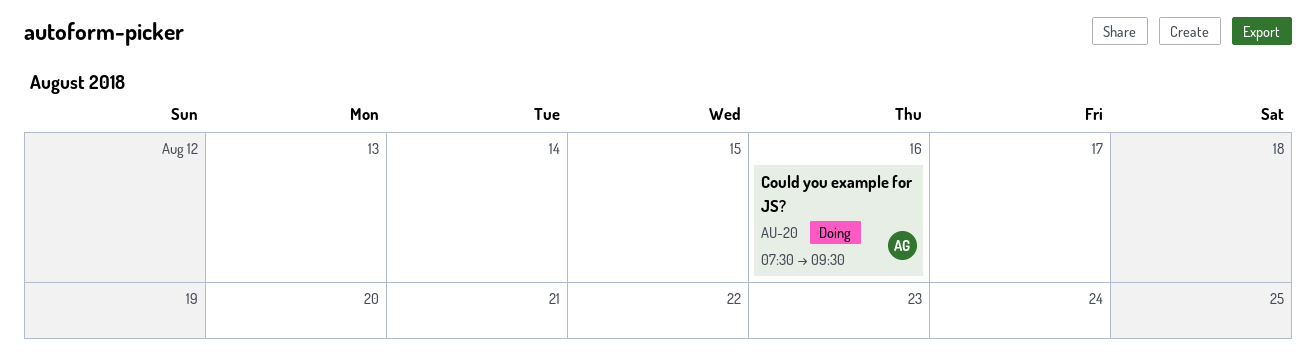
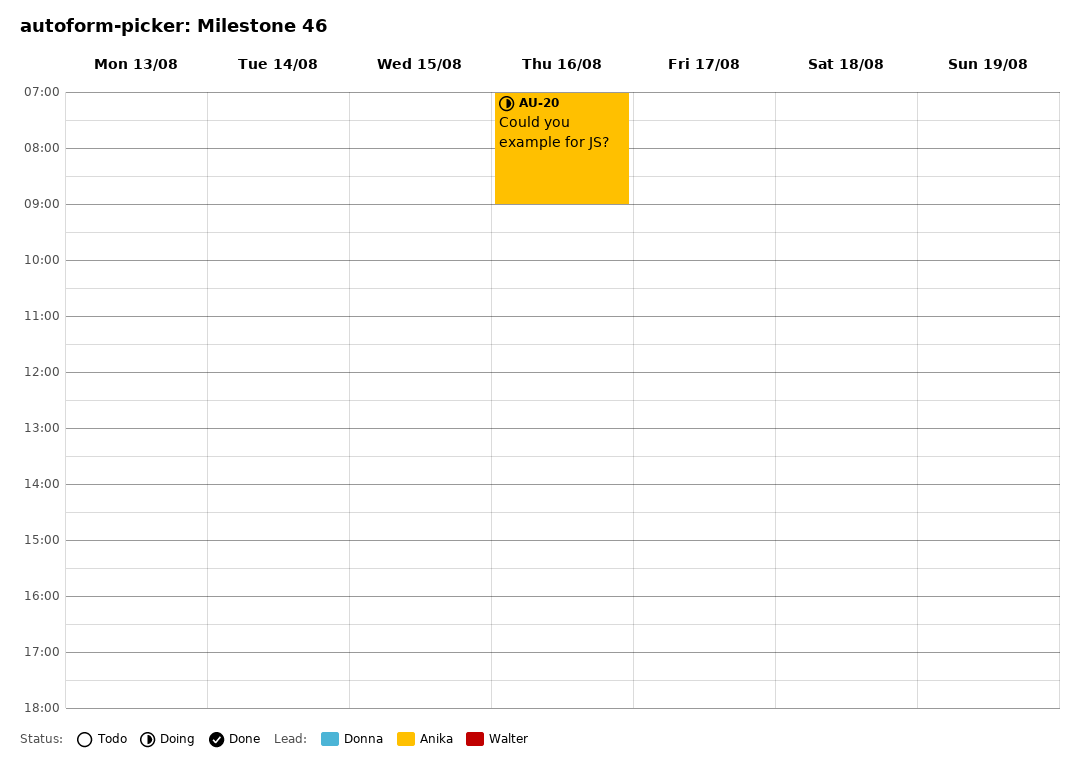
AU-20, begins: 07:30 -> 07:00
AU-20, ends: 09:30 -> 09:00

